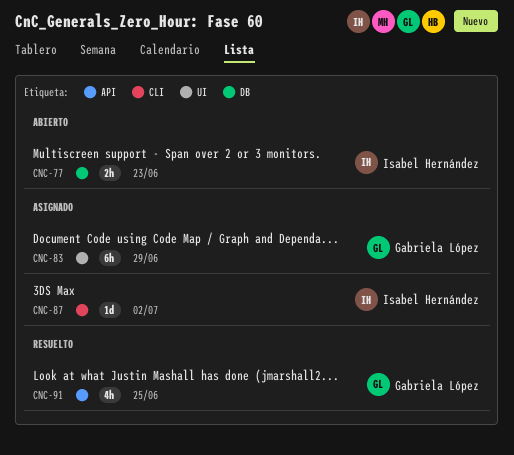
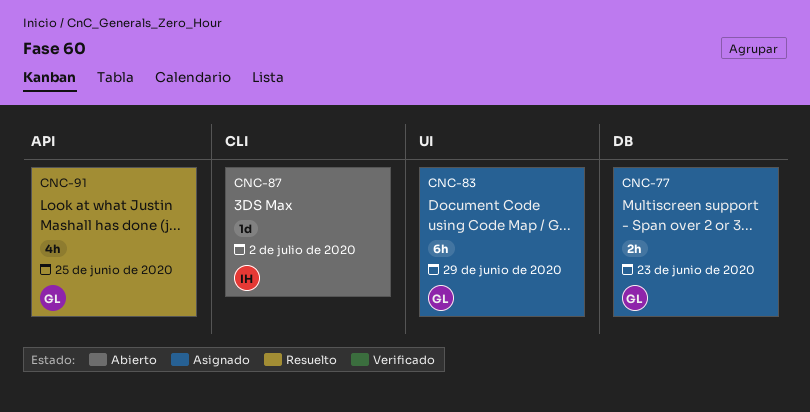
CNC-77, status: Abierto -> Asignado
CNC-77, owner: Isabel Hernández -> Gabriela López
CNC-87, status: Asignado -> Abierto

